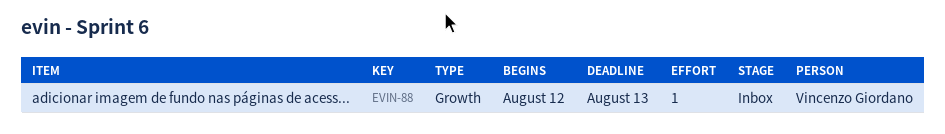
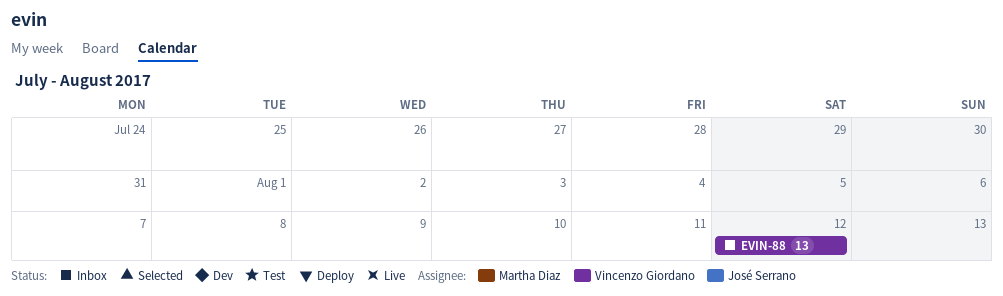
EVIN-88, estimate: 1 -> 13
EVIN-88, due: Aug 13 -> Aug 12

